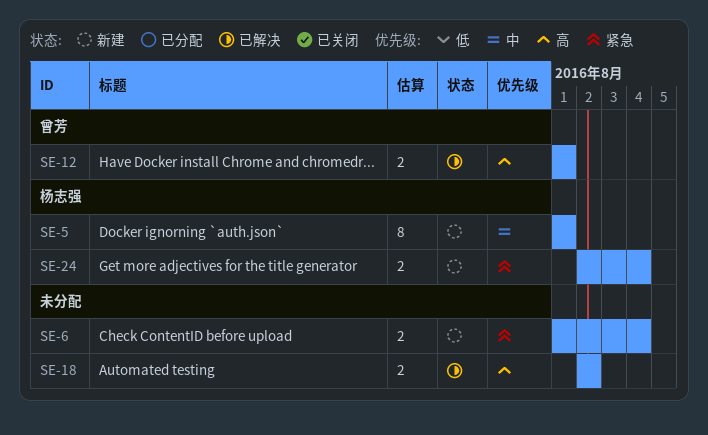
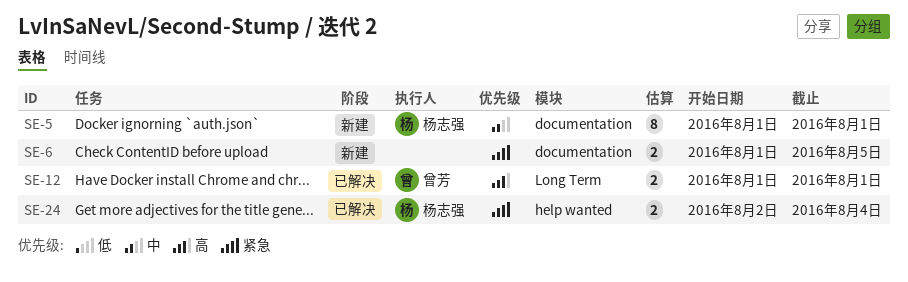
SE-6, due: Aug 4 -> Aug 5
SE-18: present -> none
SE-24, status: 新建 -> 已解决

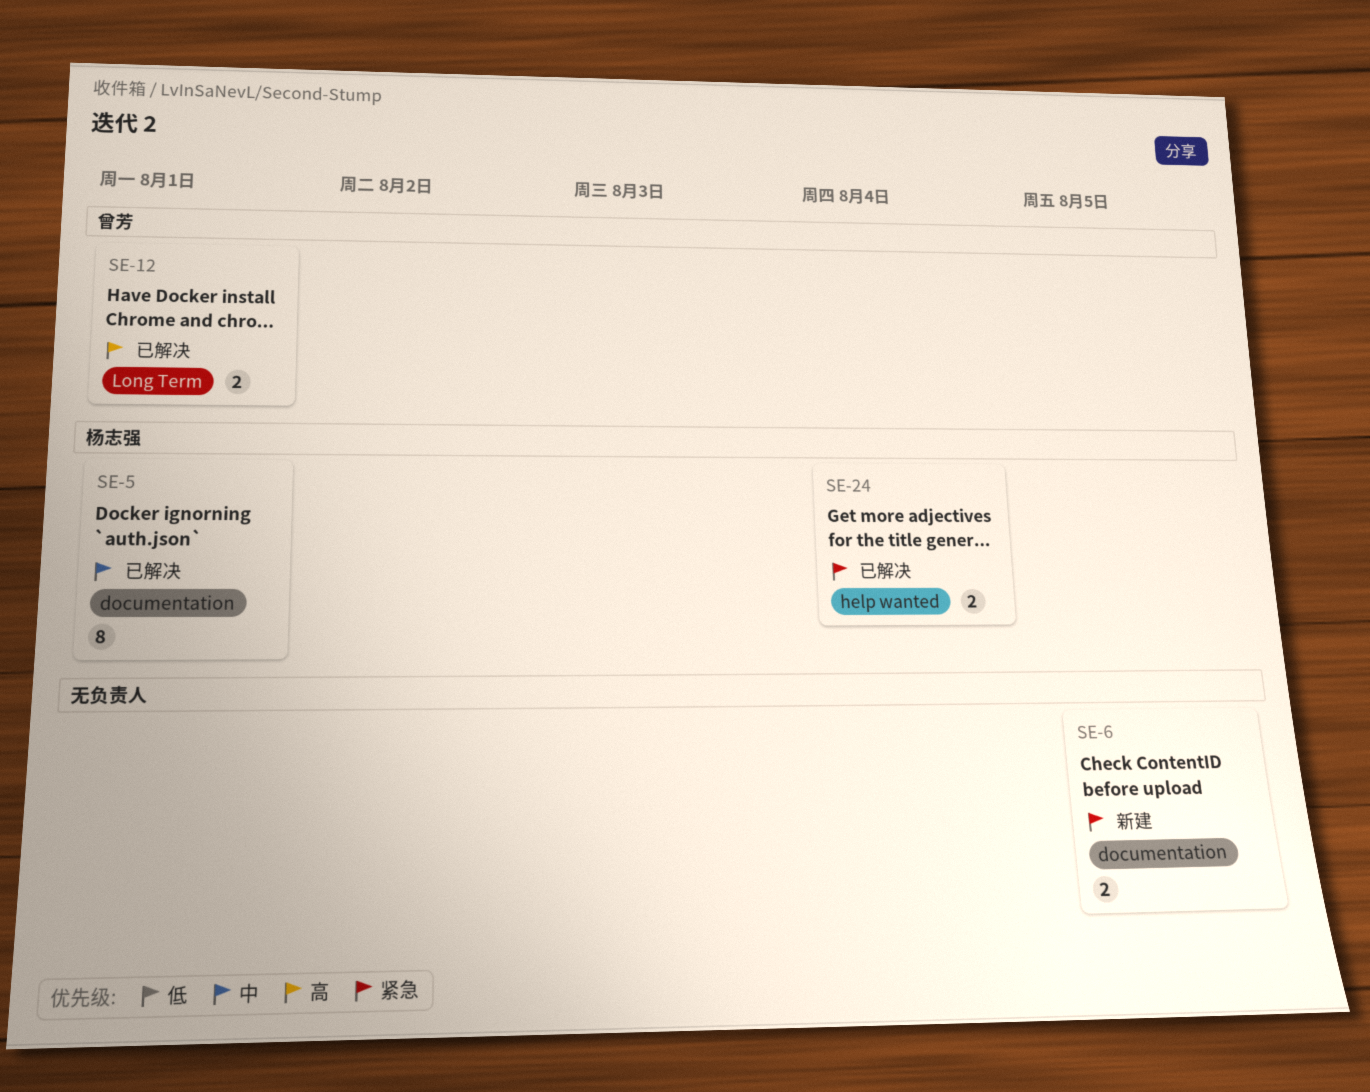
SE-5, status: 新建 -> 已解决

